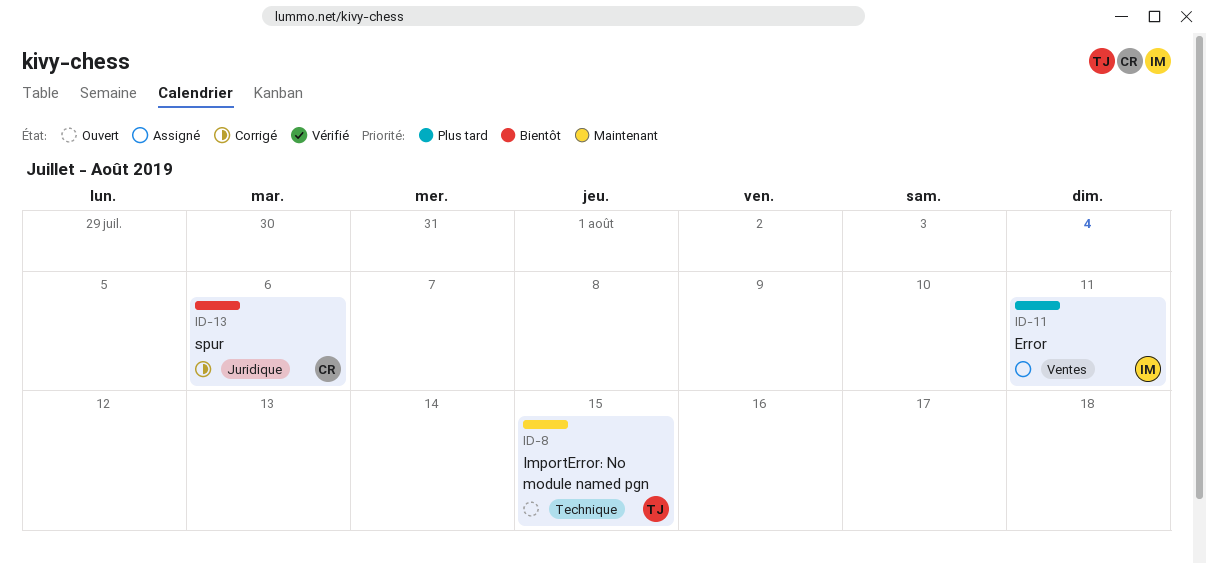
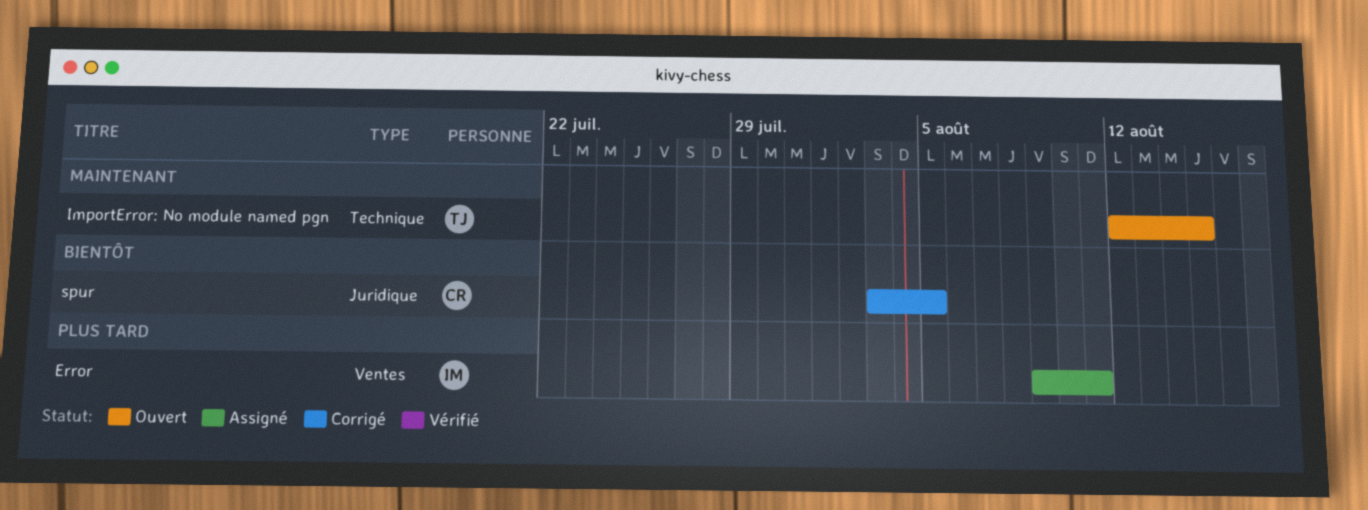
spur, due: Aug 6 -> Aug 5

